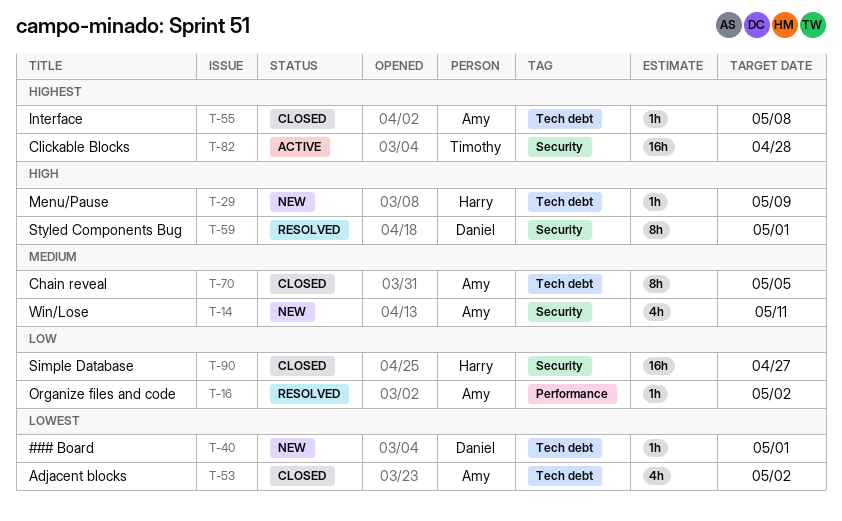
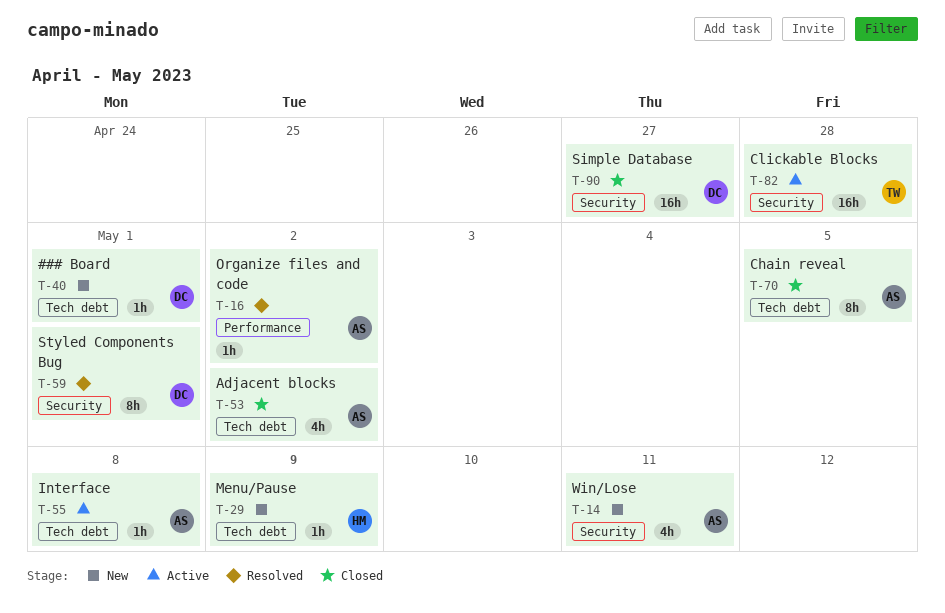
T-55, status: Closed -> Active
T-90, owner: Harry -> Daniel

